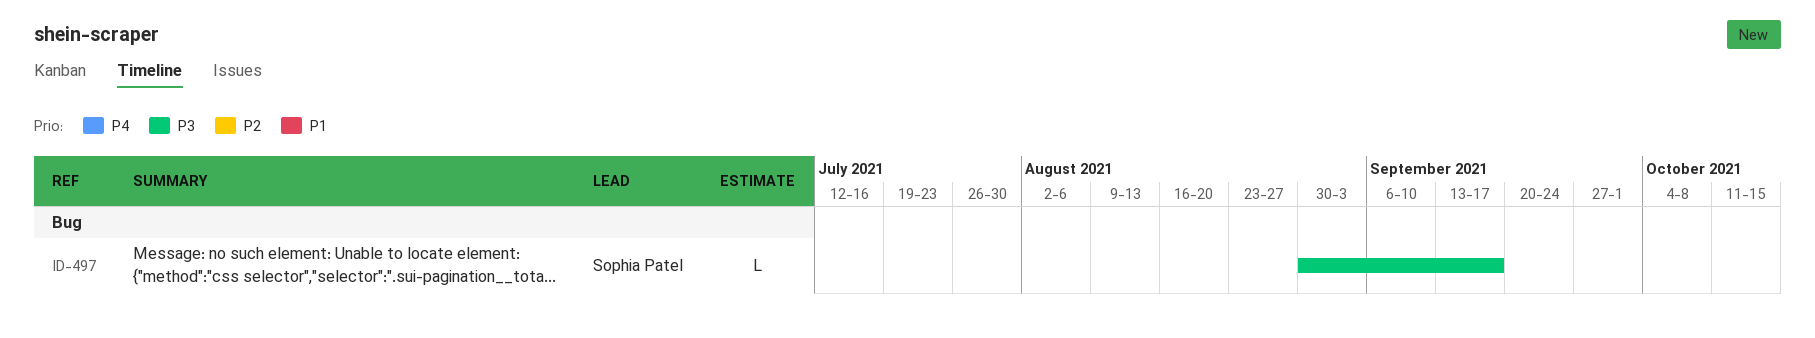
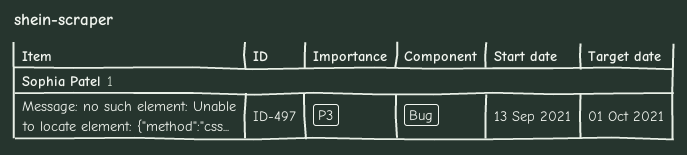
ID-497, start: Aug 30 -> Sep 13
ID-497, due: Sep 17 -> Oct 1

